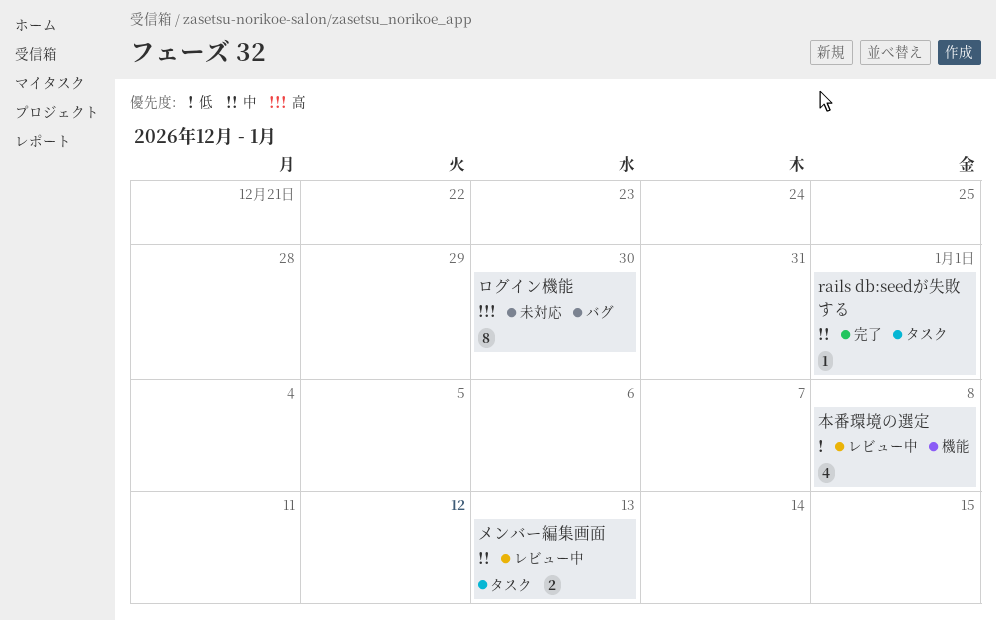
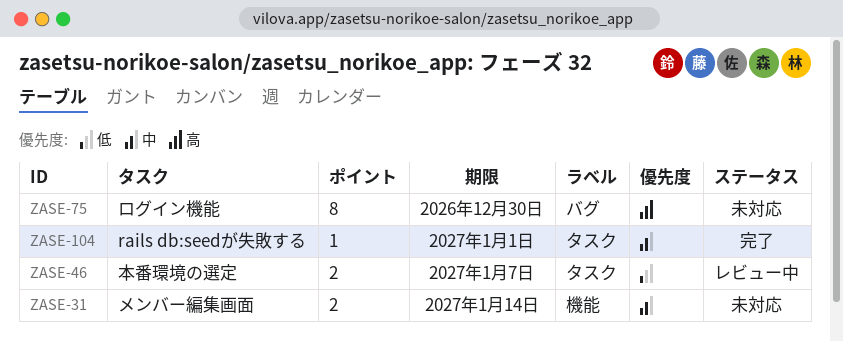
メンバー編集画面, status: レビュー中 -> 未対応
メンバー編集画面, label: タスク -> 機能
メンバー編集画面, due: Jan 13 -> Jan 14
本番環境の選定, label: 機能 -> タスク
本番環境の選定, estimate: 4 -> 2
本番環境の選定, due: Jan 8 -> Jan 7

